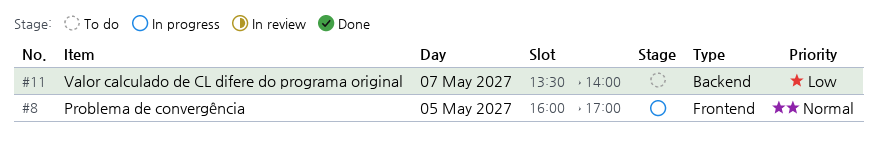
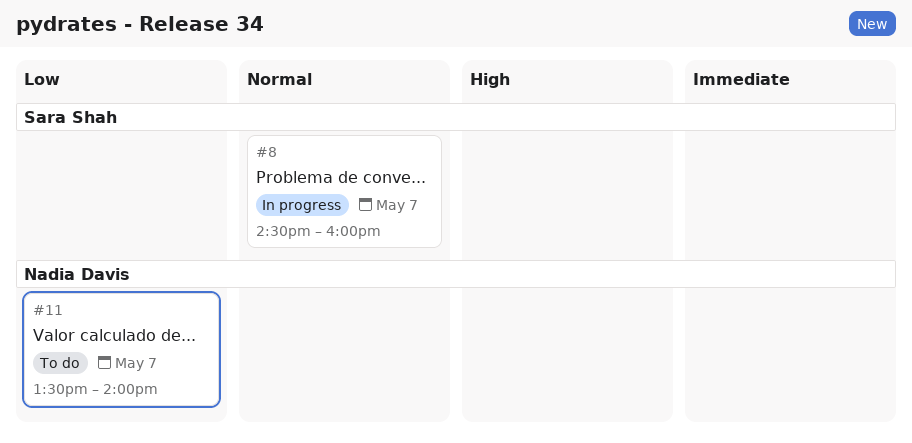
#8, day: May 5 -> May 7
#8, begins: 16:00 -> 14:30
#8, ends: 17:00 -> 16:00

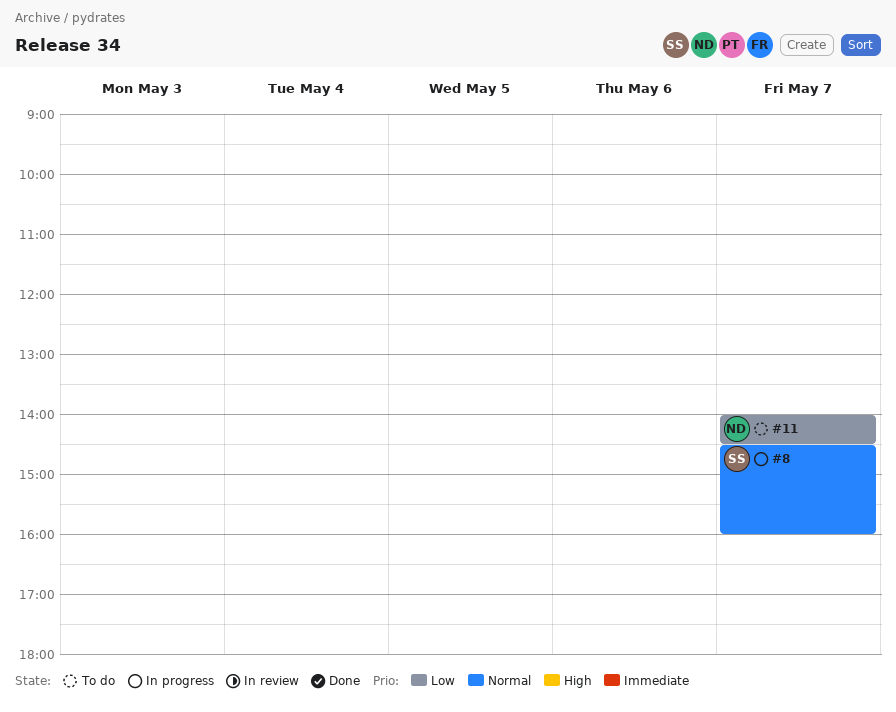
#11, begins: 13:30 -> 14:00
#11, ends: 14:00 -> 14:30

